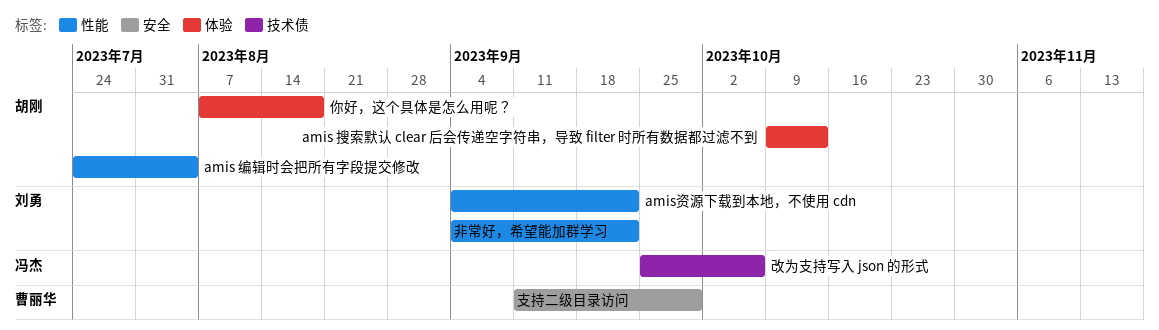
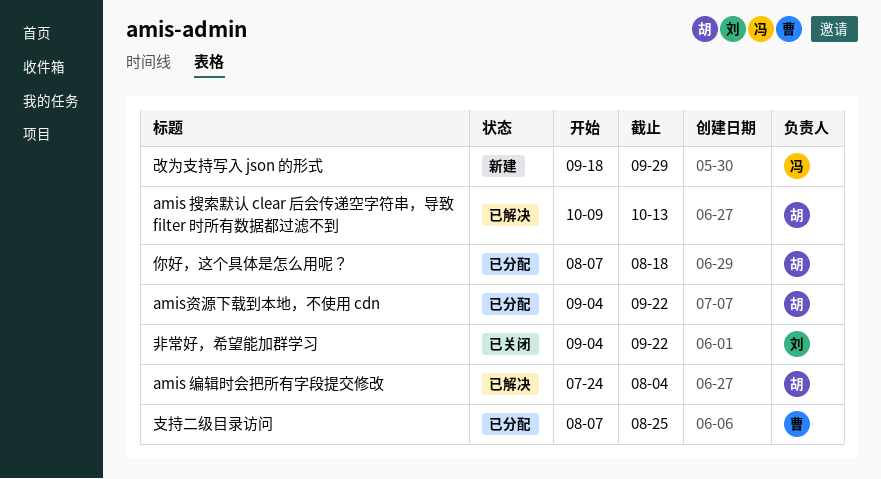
amis资源下载到本地，不使用 cdn, owner: 刘勇 -> 胡刚
支持二级目录访问, start: Sep 11 -> Aug 7
支持二级目录访问, due: Sep 29 -> Aug 25
改为支持写入 json 的形式, start: Sep 25 -> Sep 18
改为支持写入 json 的形式, due: Oct 6 -> Sep 29

